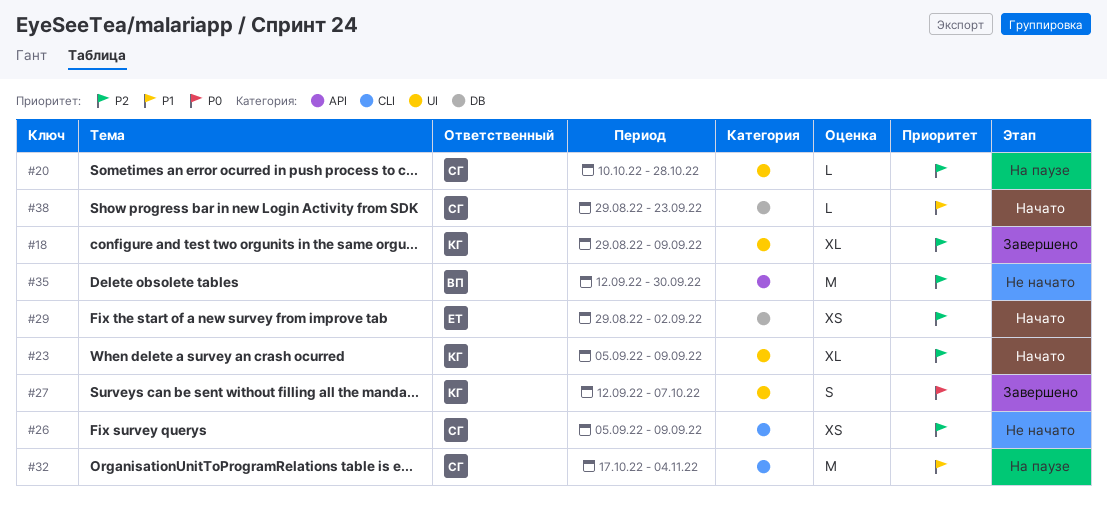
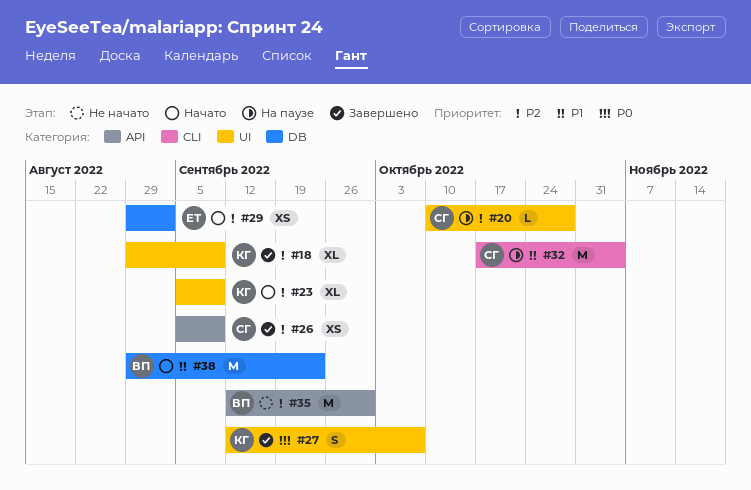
#26, status: Не начато -> Завершено
#26, label: CLI -> API
#38, owner: СГ -> ВП
#38, estimate: L -> M

